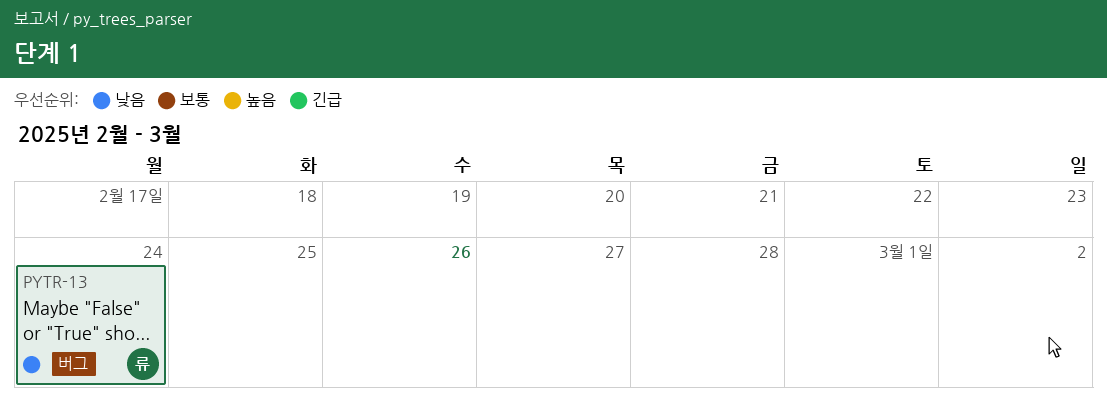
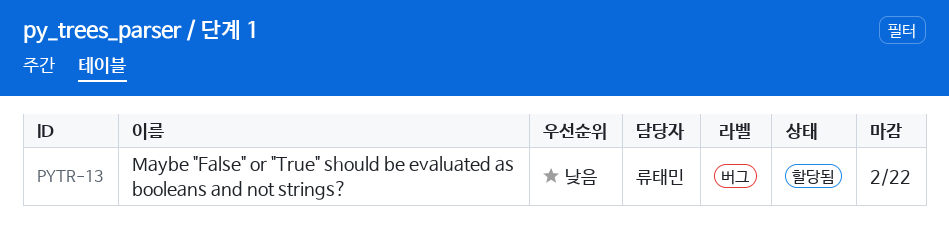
PYTR-13, due: Feb 24 -> Feb 22

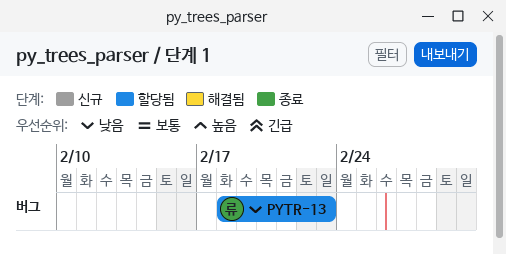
PYTR-13, due: Feb 22 -> Feb 23

